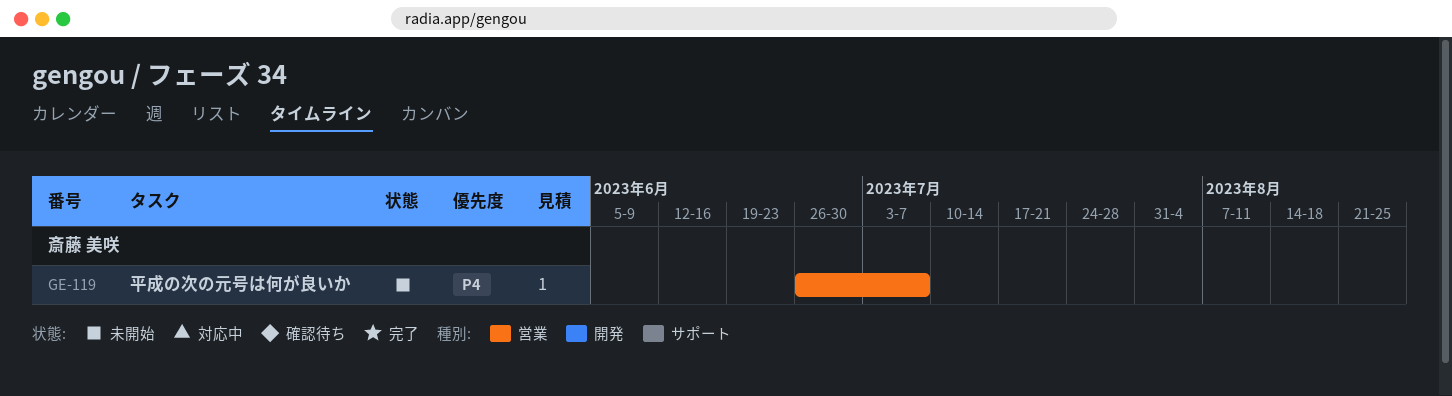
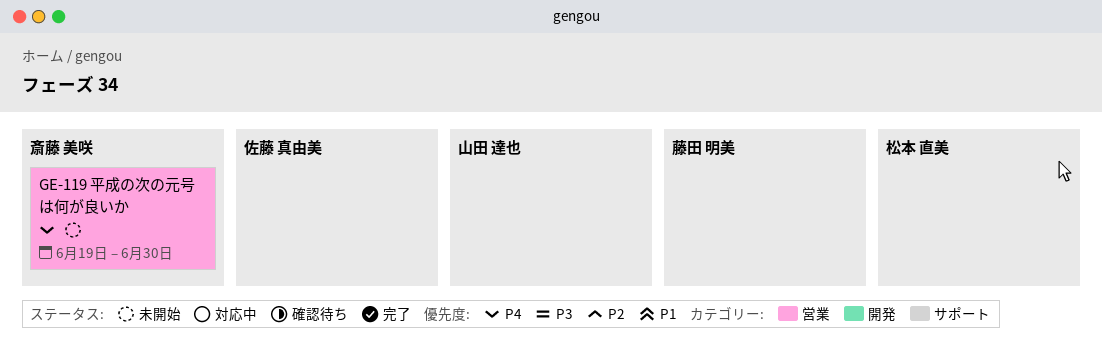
GE-119, start: Jun 26 -> Jun 19
GE-119, due: Jul 7 -> Jun 30

